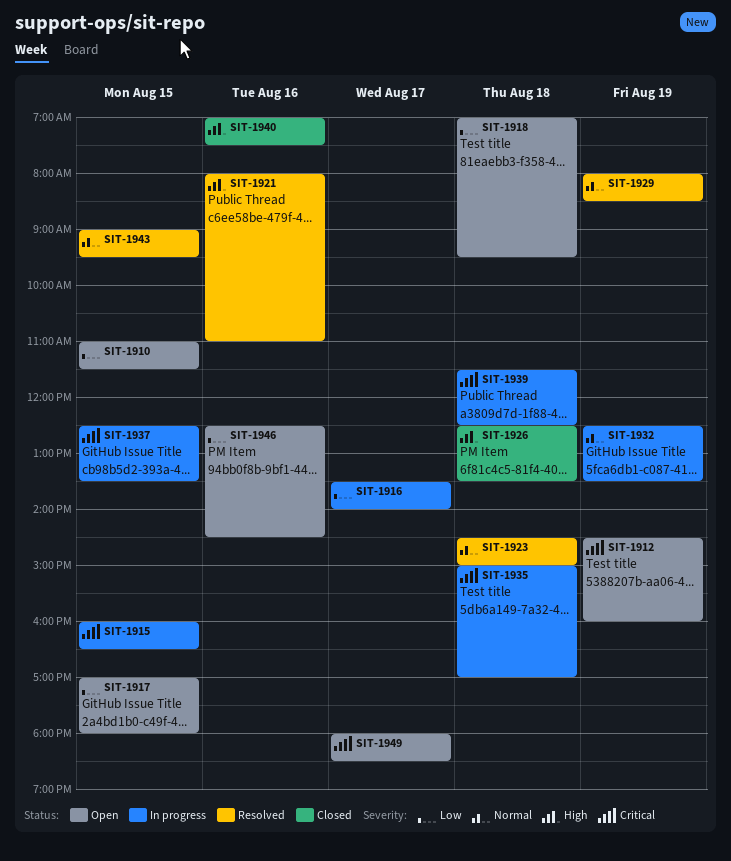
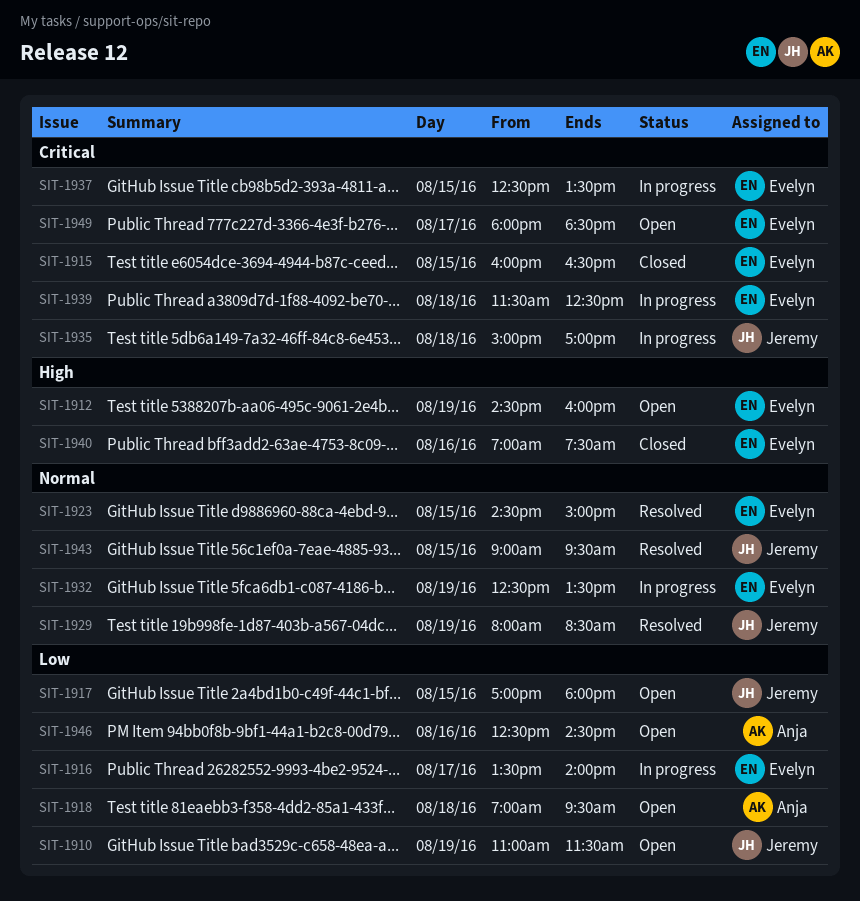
SIT-1910, day: Aug 15 -> Aug 19
SIT-1912, priority: Critical -> High
SIT-1915, status: In progress -> Closed
SIT-1921: present -> none
SIT-1923, day: Aug 18 -> Aug 15
SIT-1926: present -> none

